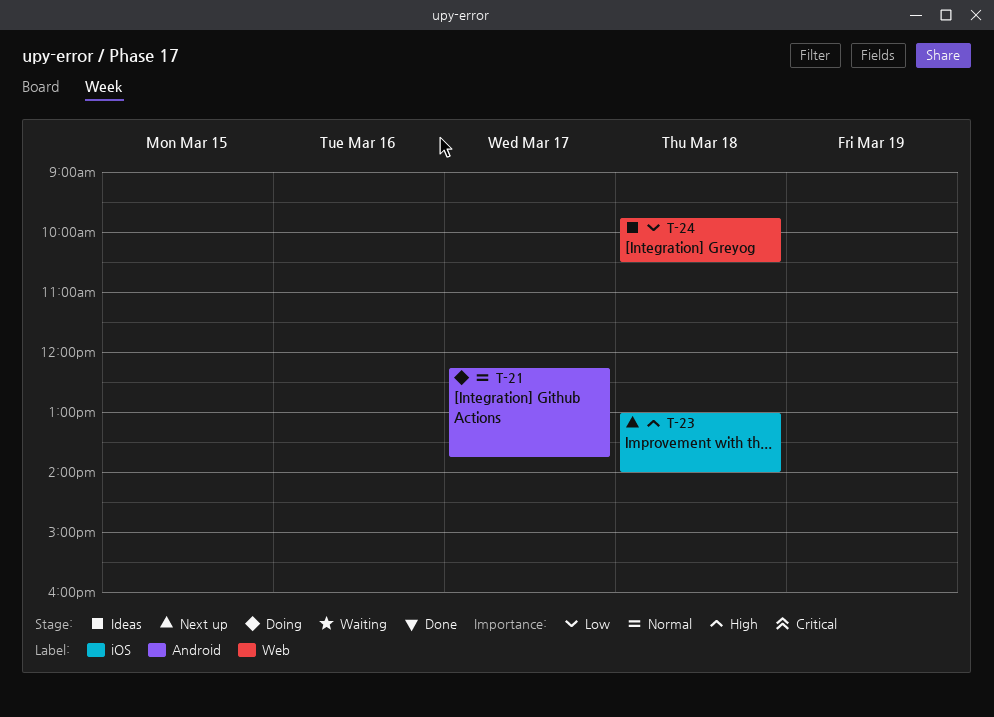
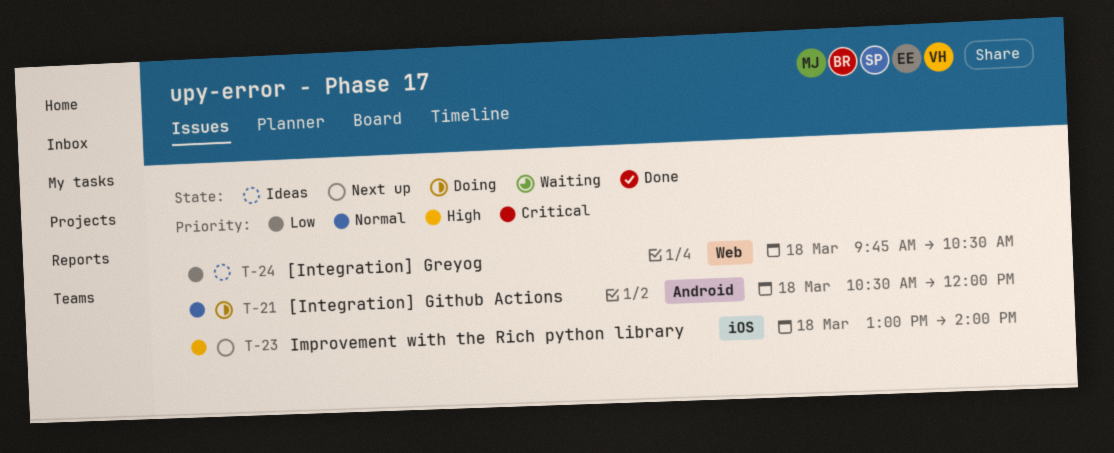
T-21, day: Mar 17 -> Mar 18
T-21, begins: 12:15 -> 10:30
T-21, ends: 13:45 -> 12:00

